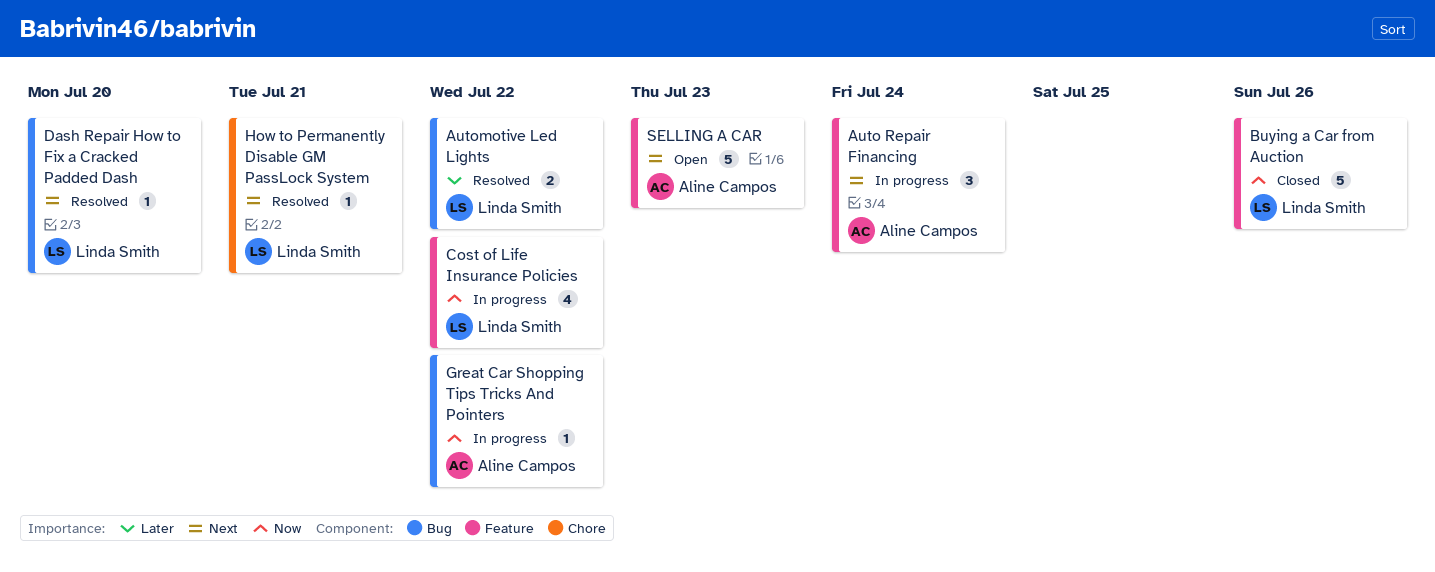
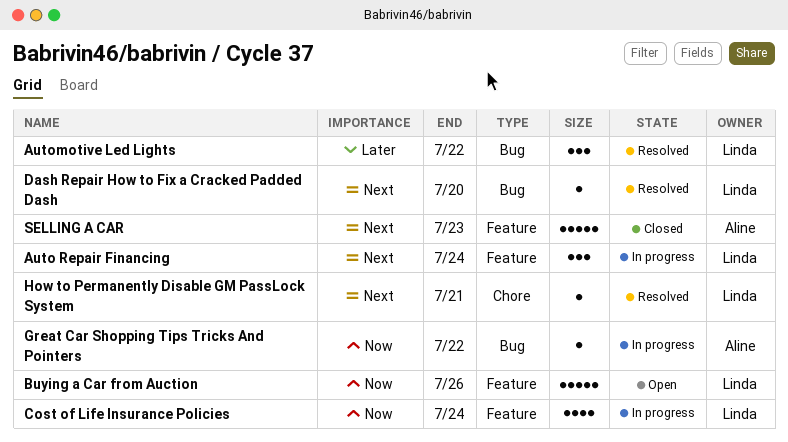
Auto Repair Financing, owner: Aline Campos -> Linda Smith
Automotive Led Lights, estimate: 2 -> 3
Buying a Car from Auction, status: Closed -> Open
Cost of Life Insurance Policies, due: Jul 22 -> Jul 24
SELLING A CAR, status: Open -> Closed

